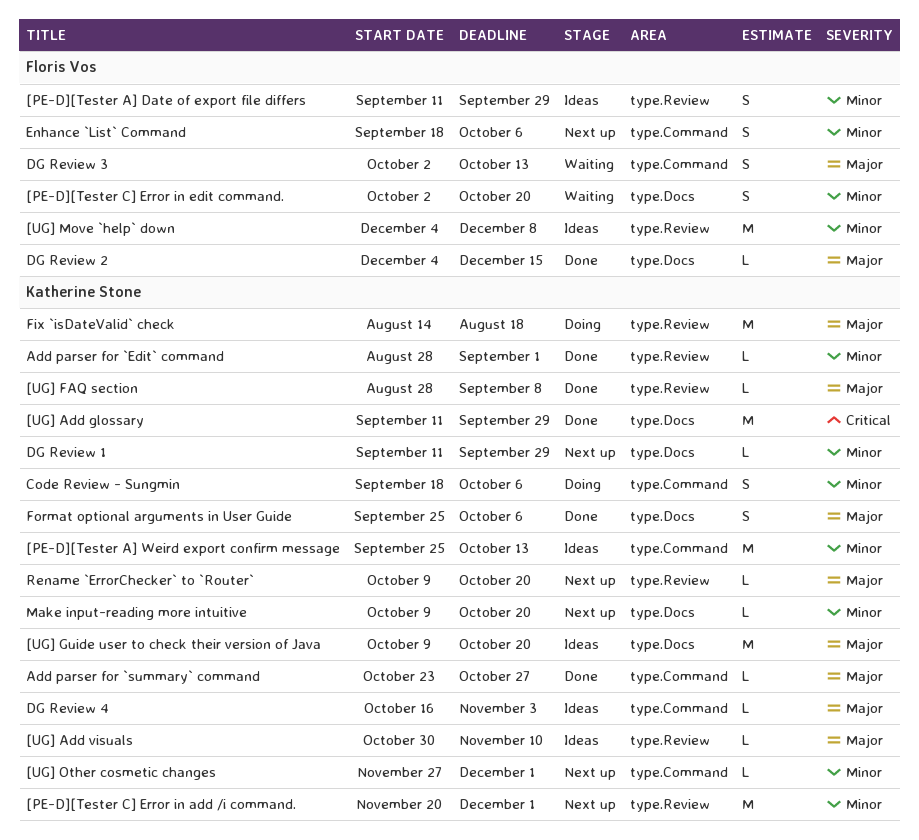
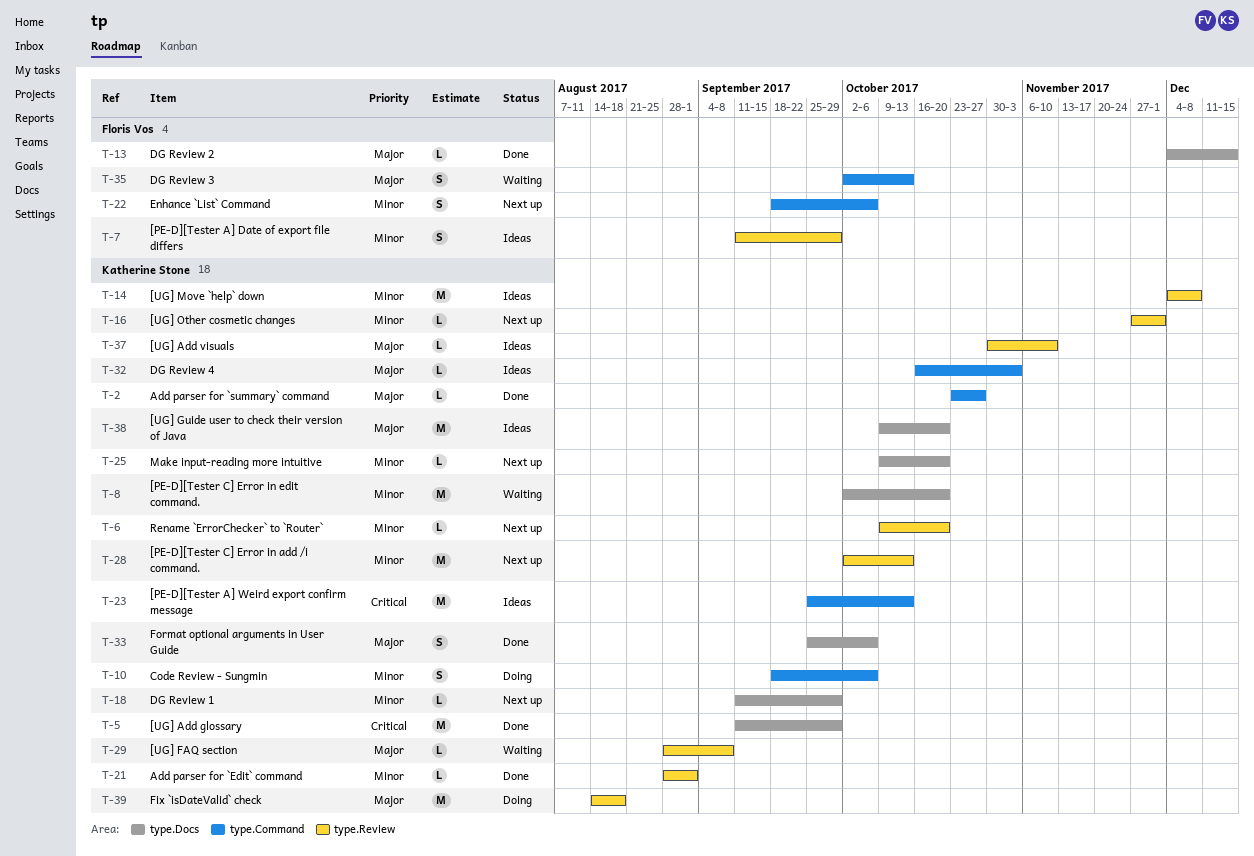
[PE-D][Tester A] Weird export confirm message, priority: Minor -> Critical
[PE-D][Tester C] Error in add /i command., start: Nov 20 -> Oct 2
[PE-D][Tester C] Error in add /i command., due: Dec 1 -> Oct 13
[PE-D][Tester C] Error in edit command., owner: Floris Vos -> Katherine Stone
[PE-D][Tester C] Error in edit command., estimate: S -> M
[UG] FAQ section, status: Done -> Waiting
[UG] Move `help` down, owner: Floris Vos -> Katherine Stone
[UG] Other cosmetic changes, label: type.Command -> type.Review
Rename `ErrorChecker` to `Router`, priority: Major -> Minor

